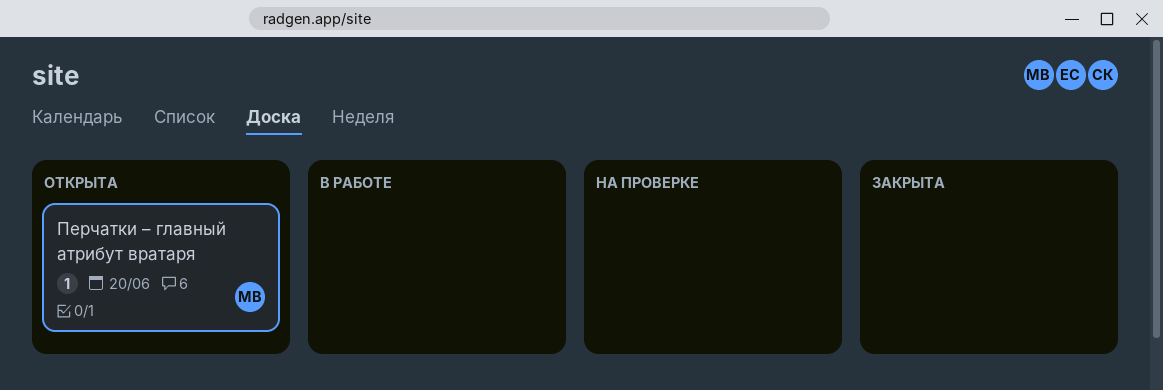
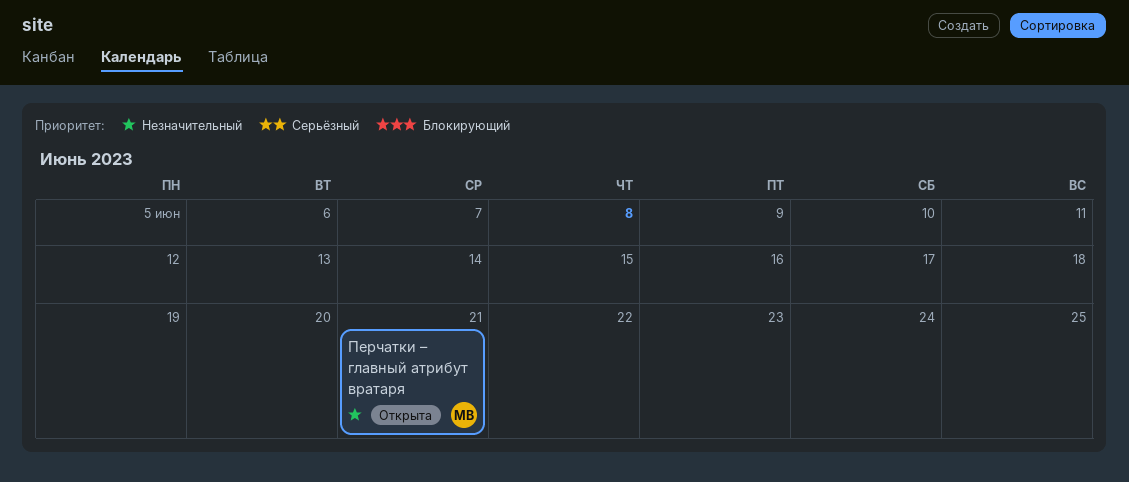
Перчатки – главный атрибут вратаря, due: Jun 20 -> Jun 21

